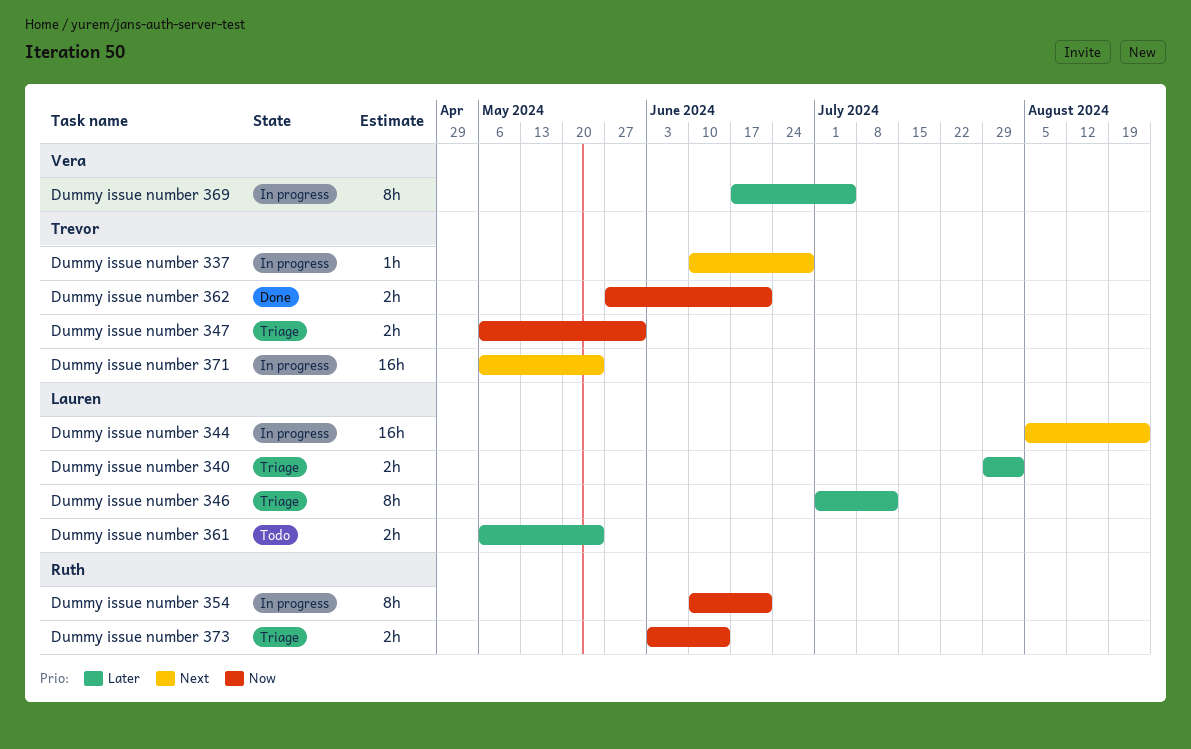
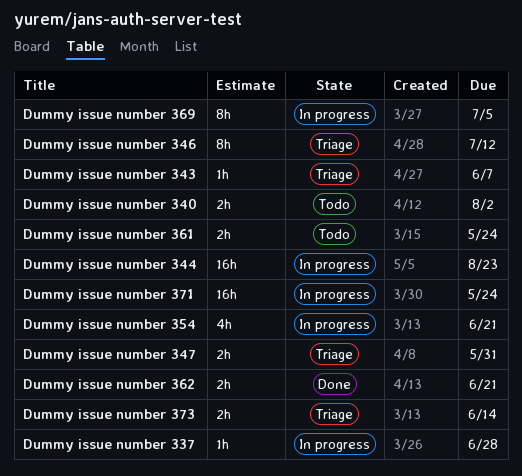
Dummy issue number 340, status: Triage -> Todo
Dummy issue number 343: none -> present
Dummy issue number 354, estimate: 8h -> 4h

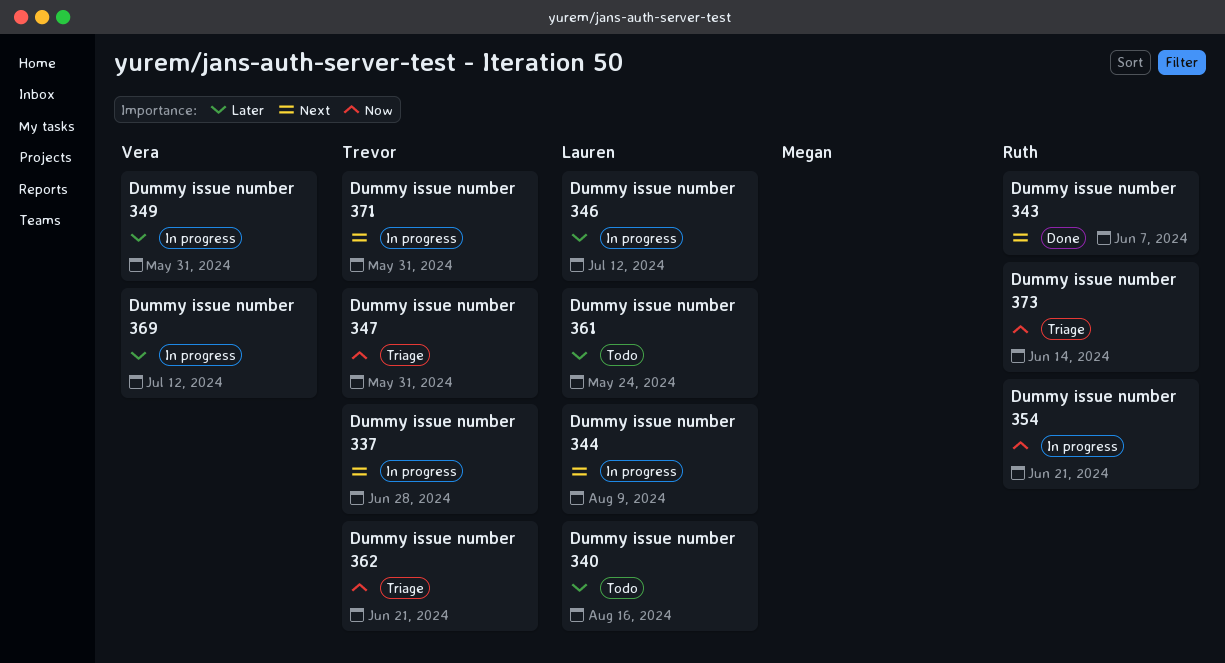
Dummy issue number 340, due: Aug 2 -> Aug 16
Dummy issue number 343, status: Triage -> Done
Dummy issue number 344, due: Aug 23 -> Aug 9
Dummy issue number 346, status: Triage -> In progress
Dummy issue number 349: none -> present
Dummy issue number 362, status: Done -> Triage
Dummy issue number 369, due: Jul 5 -> Jul 12
Dummy issue number 371, due: May 24 -> May 31

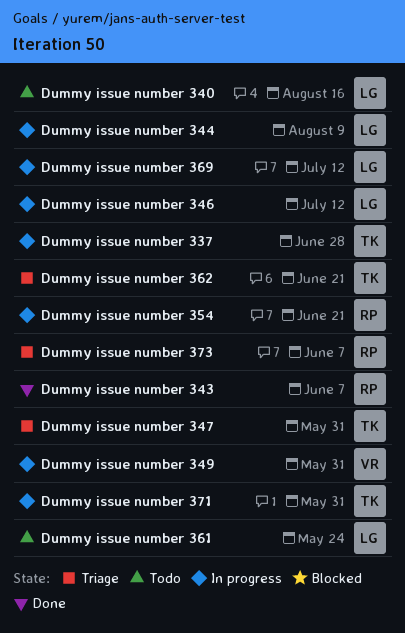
Dummy issue number 369, owner: Vera -> Lauren
Dummy issue number 373, due: Jun 14 -> Jun 7

